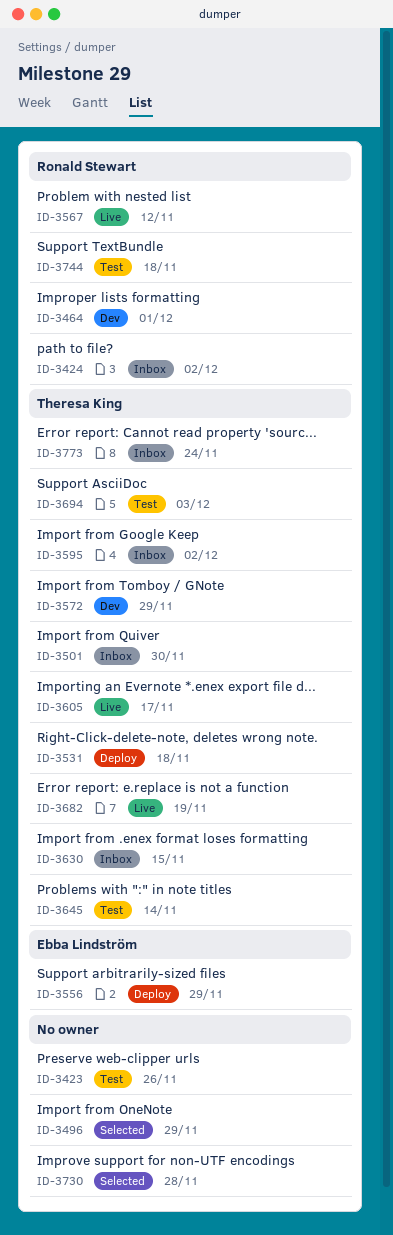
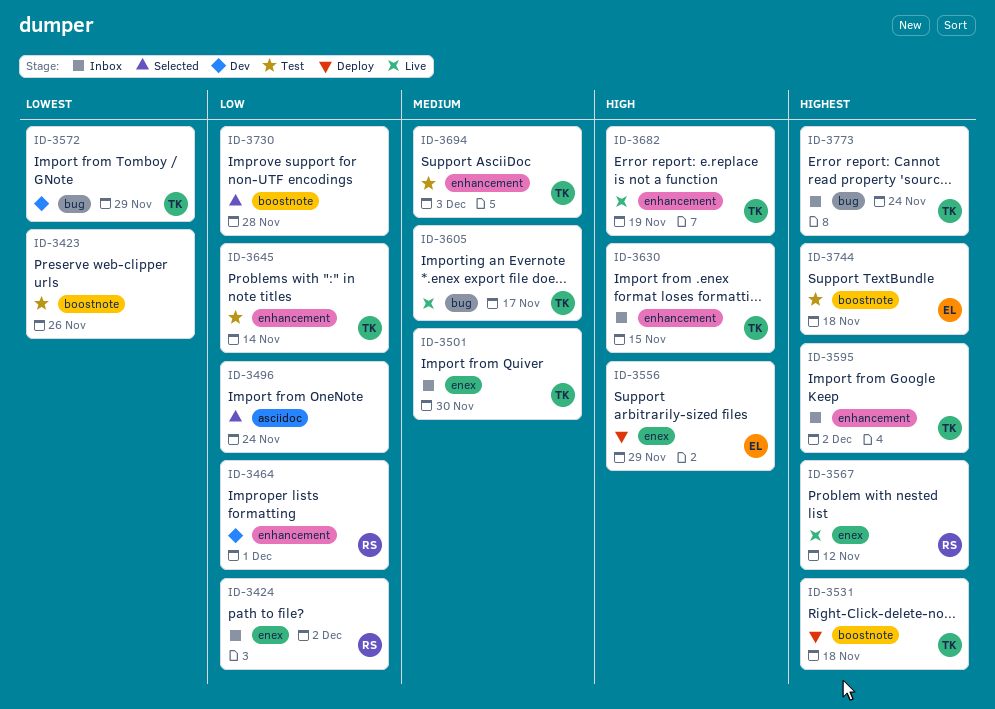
ID-3496, due: Nov 29 -> Nov 24
ID-3744, owner: Ronald Stewart -> Ebba Lindström

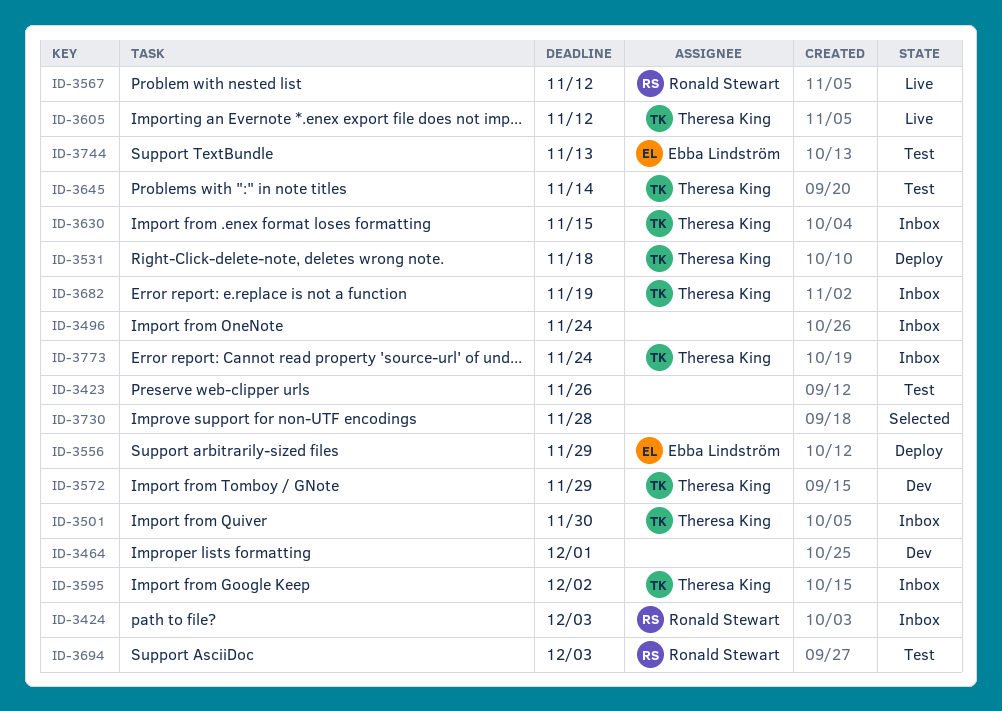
ID-3424, due: Dec 2 -> Dec 3
ID-3464, owner: Ronald Stewart -> none
ID-3496, status: Selected -> Inbox
ID-3605, due: Nov 17 -> Nov 12
ID-3682, status: Live -> Inbox
ID-3694, owner: Theresa King -> Ronald Stewart
ID-3744, due: Nov 18 -> Nov 13

